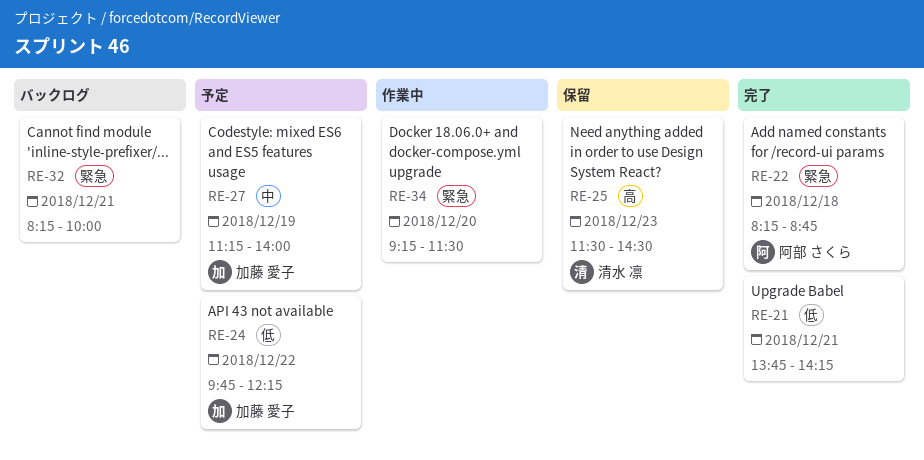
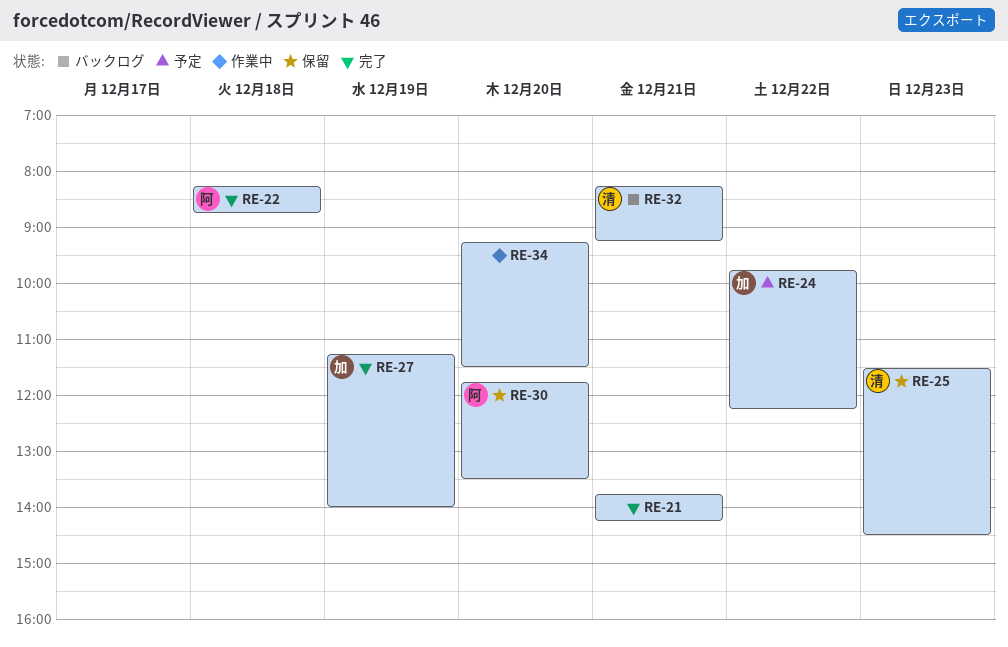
RE-27, status: 予定 -> 完了
RE-30: none -> present
RE-32, owner: none -> 清水 凛
RE-32, ends: 10:00 -> 09:15

